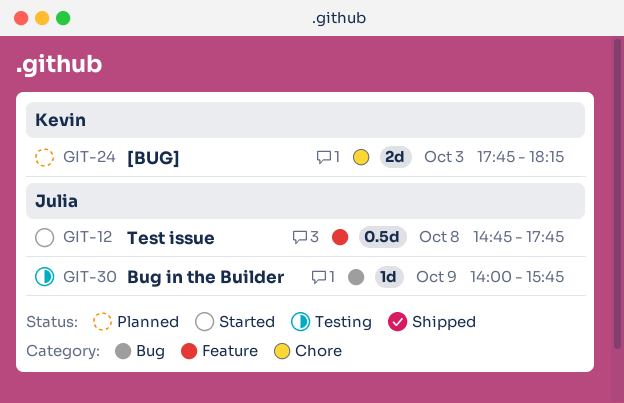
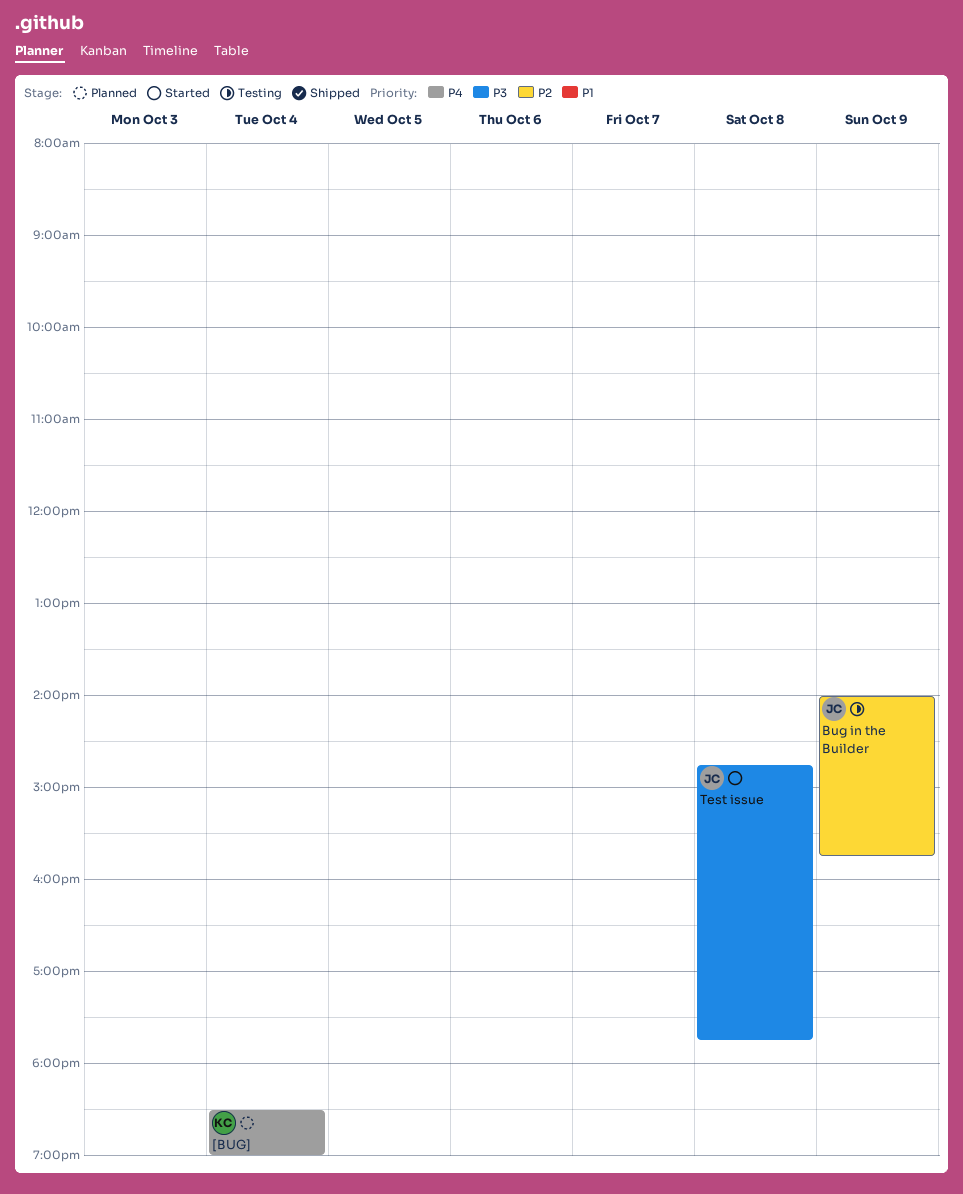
[BUG], day: Oct 3 -> Oct 4
[BUG], begins: 17:45 -> 18:30
[BUG], ends: 18:15 -> 19:00

